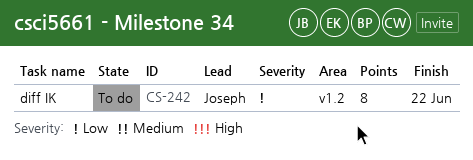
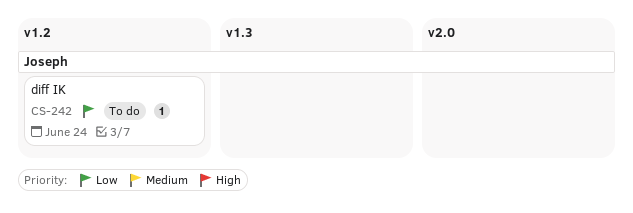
CS-242, estimate: 8 -> 1
CS-242, due: Jun 22 -> Jun 24

